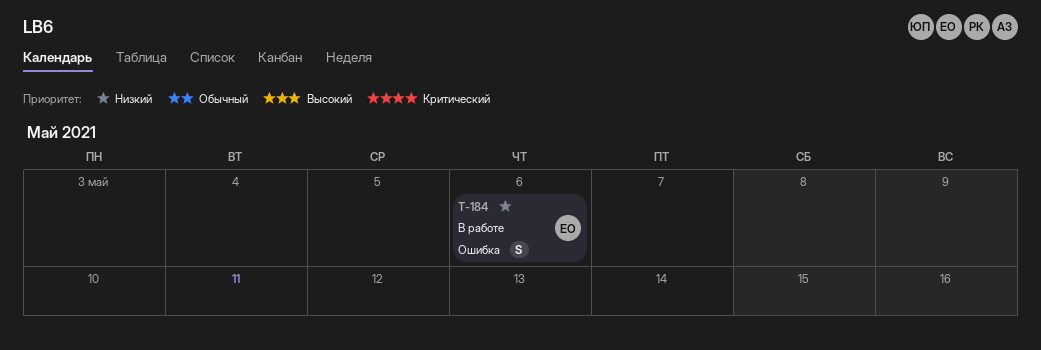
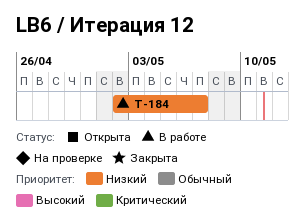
T-184, due: May 6 -> May 7

